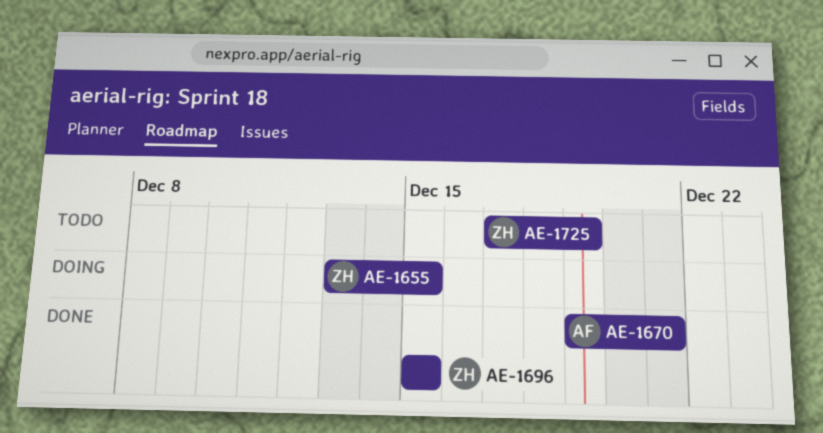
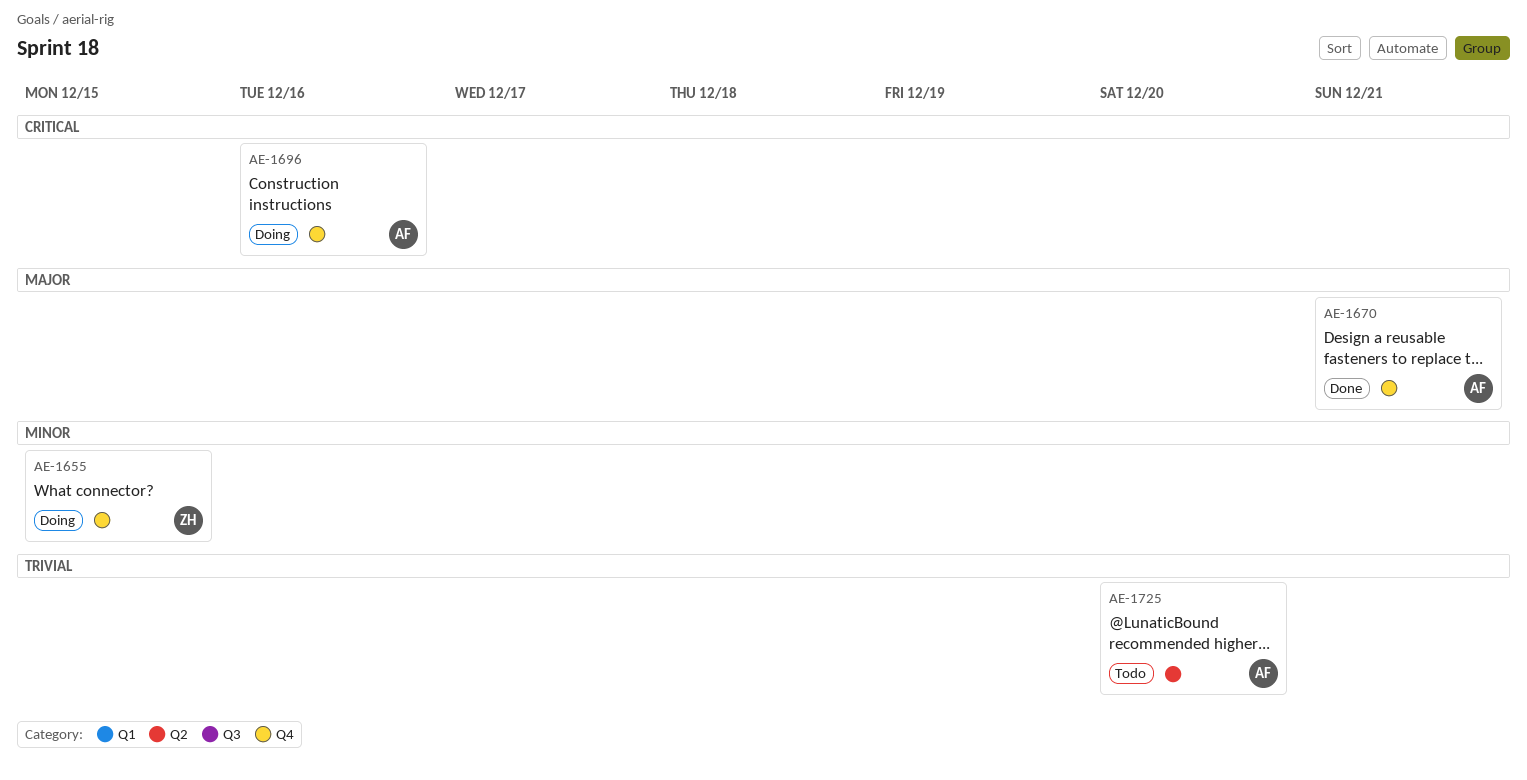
AE-1696, status: Done -> Doing
AE-1696, owner: ZH -> AF
AE-1696, due: Dec 15 -> Dec 16
AE-1725, owner: ZH -> AF
AE-1725, due: Dec 19 -> Dec 20

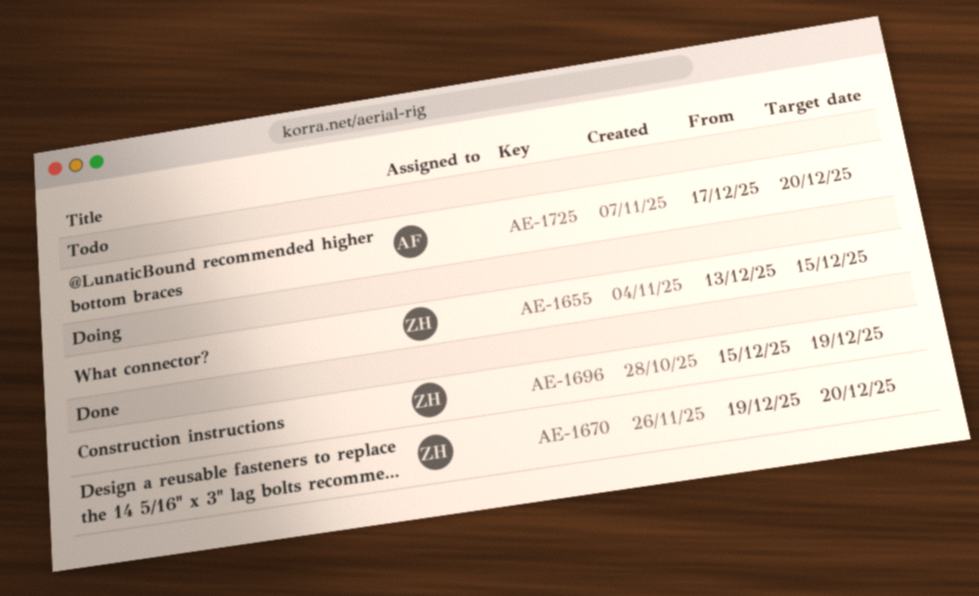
AE-1670, owner: AF -> ZH
AE-1670, due: Dec 21 -> Dec 20
AE-1696, status: Doing -> Done
AE-1696, owner: AF -> ZH
AE-1696, due: Dec 16 -> Dec 19

